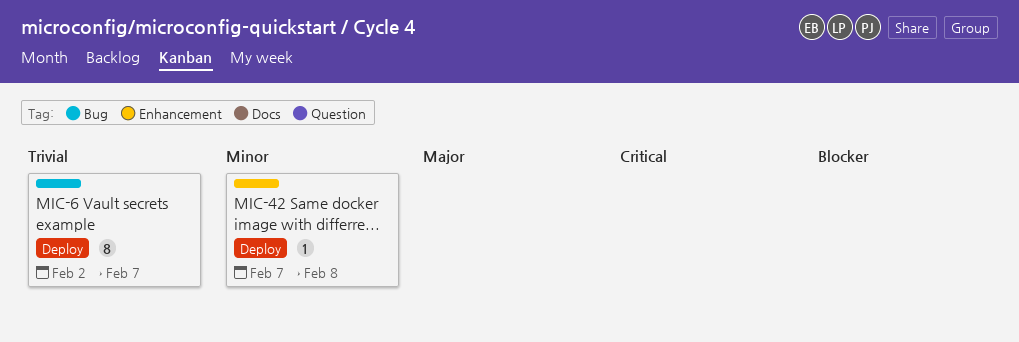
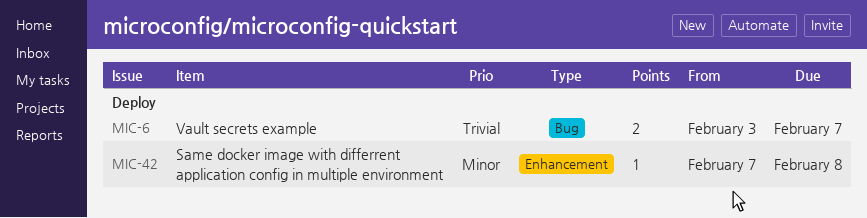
MIC-6, estimate: 8 -> 2
MIC-6, start: Feb 2 -> Feb 3

